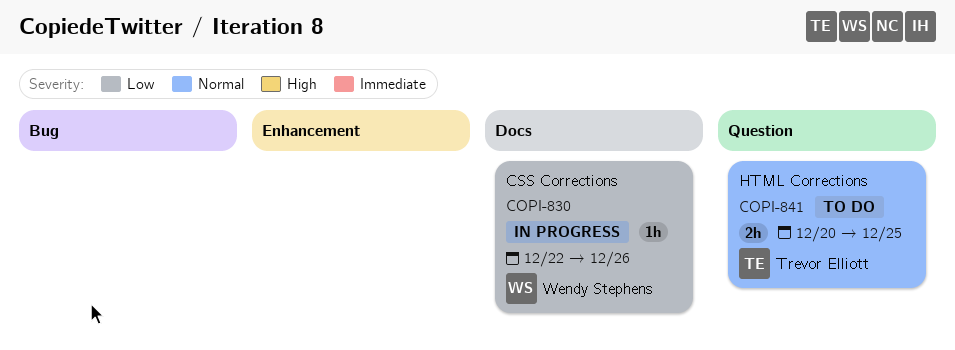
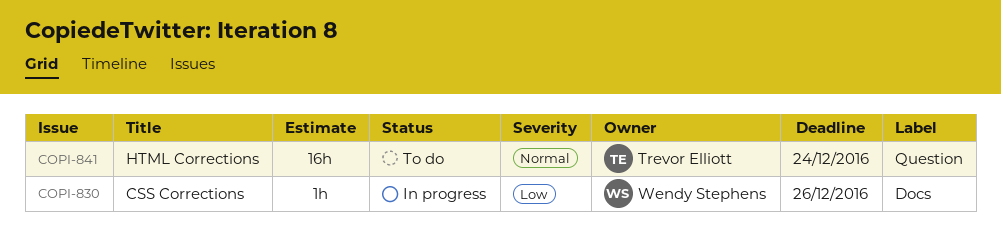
COPI-841, estimate: 2h -> 16h
COPI-841, due: Dec 25 -> Dec 24

